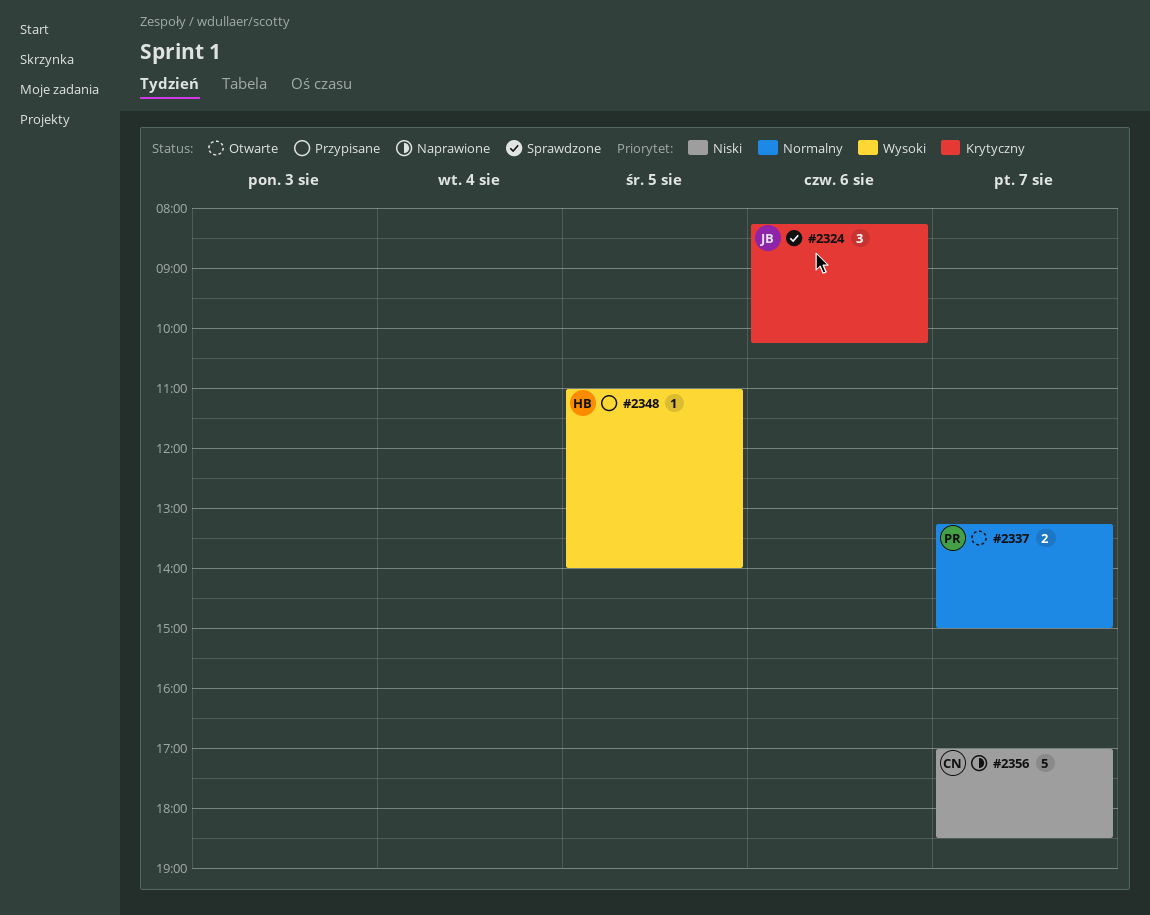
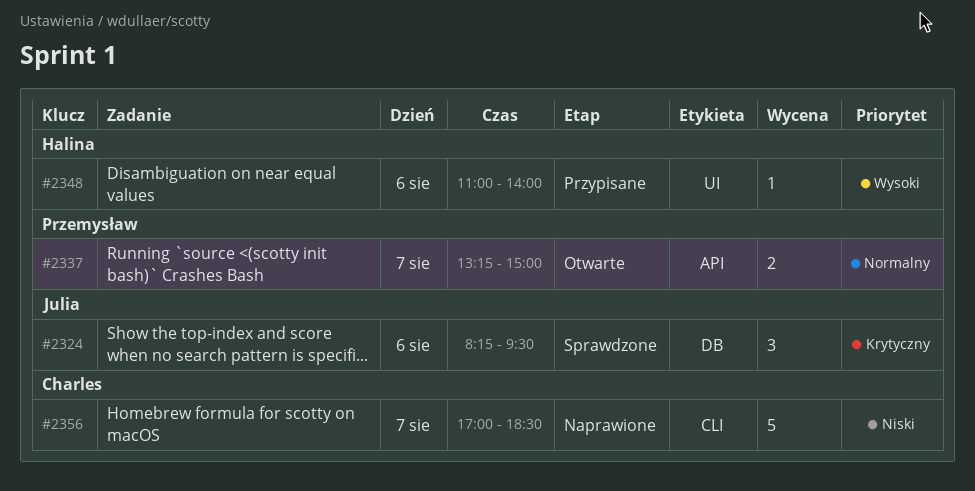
#2324, ends: 10:15 -> 09:30
#2348, day: Aug 5 -> Aug 6

